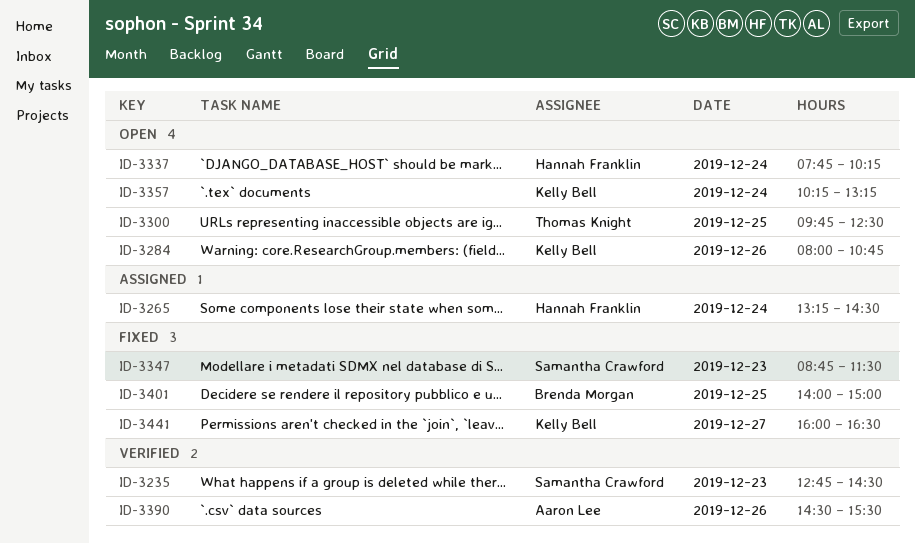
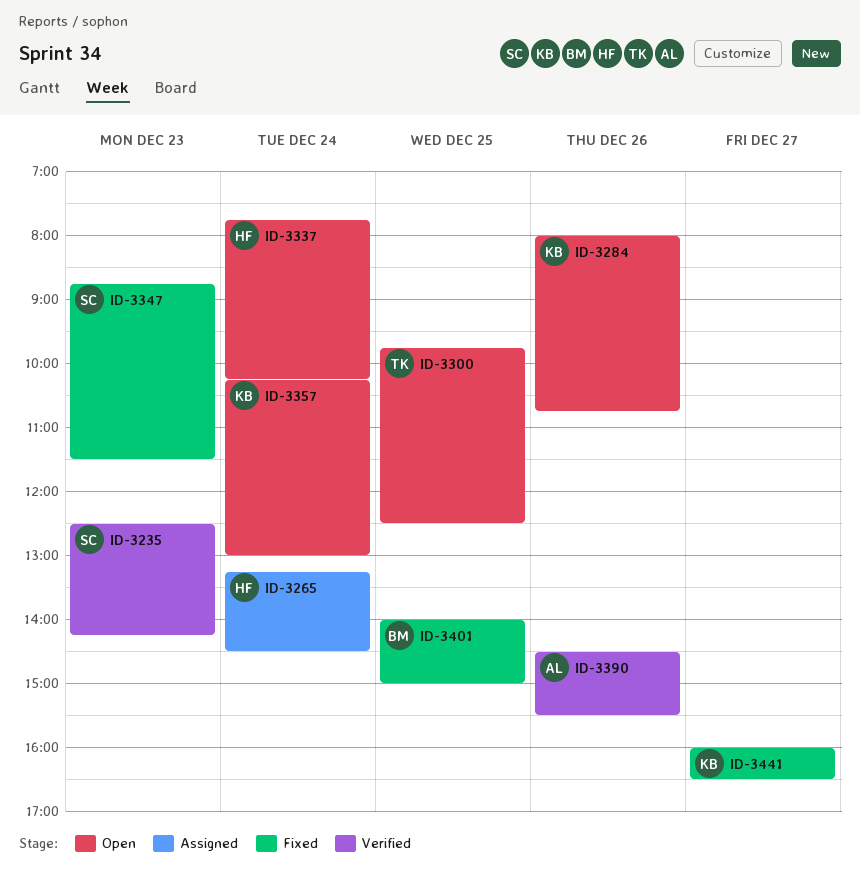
ID-3235, begins: 12:45 -> 12:30
ID-3235, ends: 14:30 -> 14:15
ID-3357, ends: 13:15 -> 13:00

